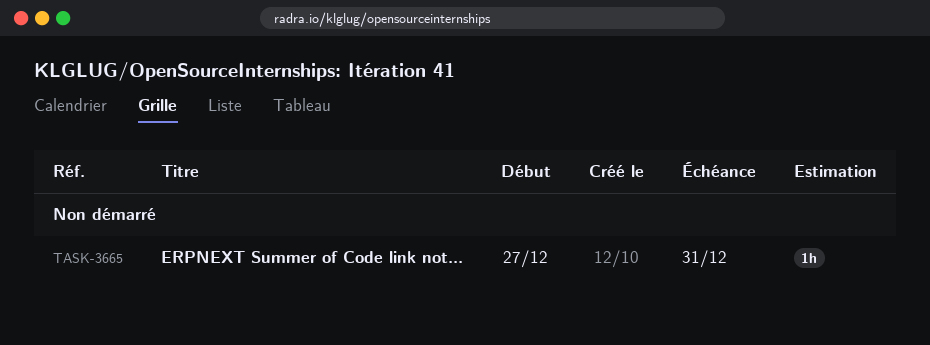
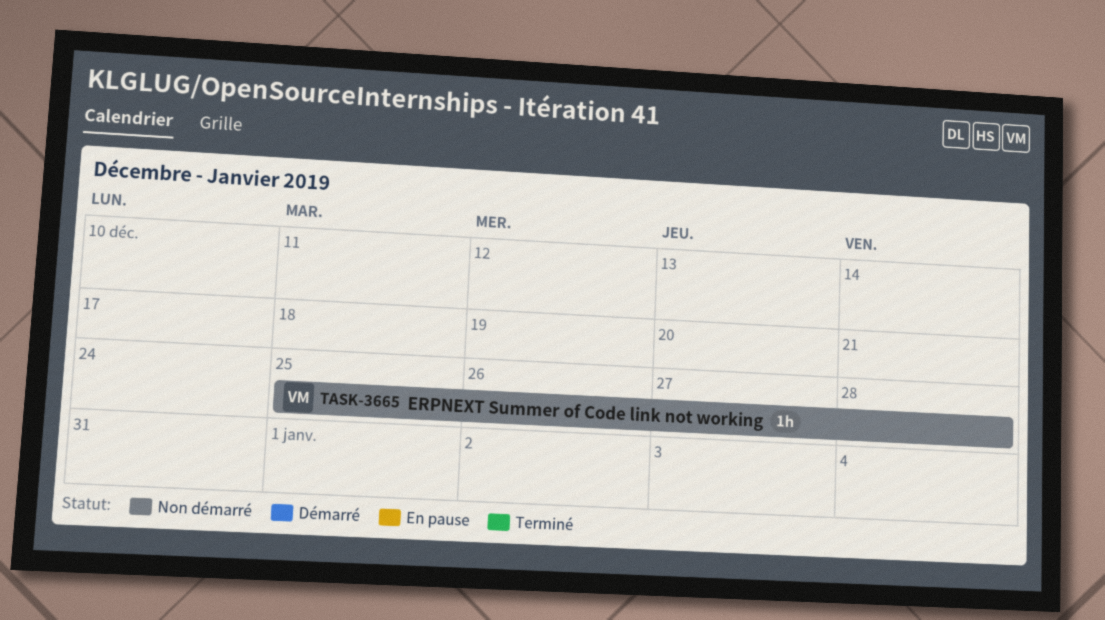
TASK-3665, start: Dec 27 -> Dec 25
TASK-3665, due: Dec 31 -> Dec 28

